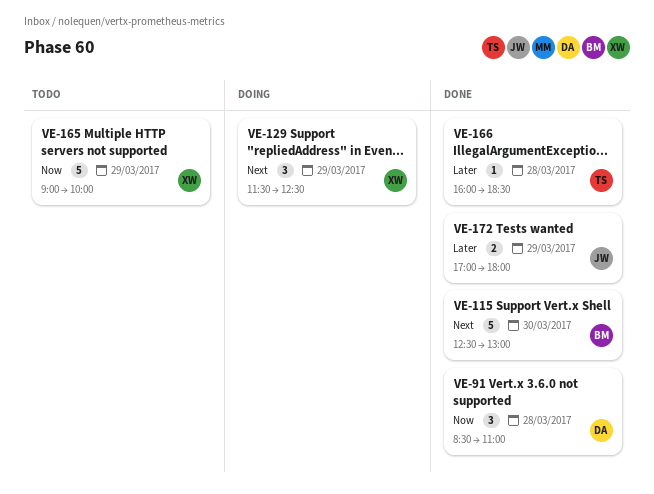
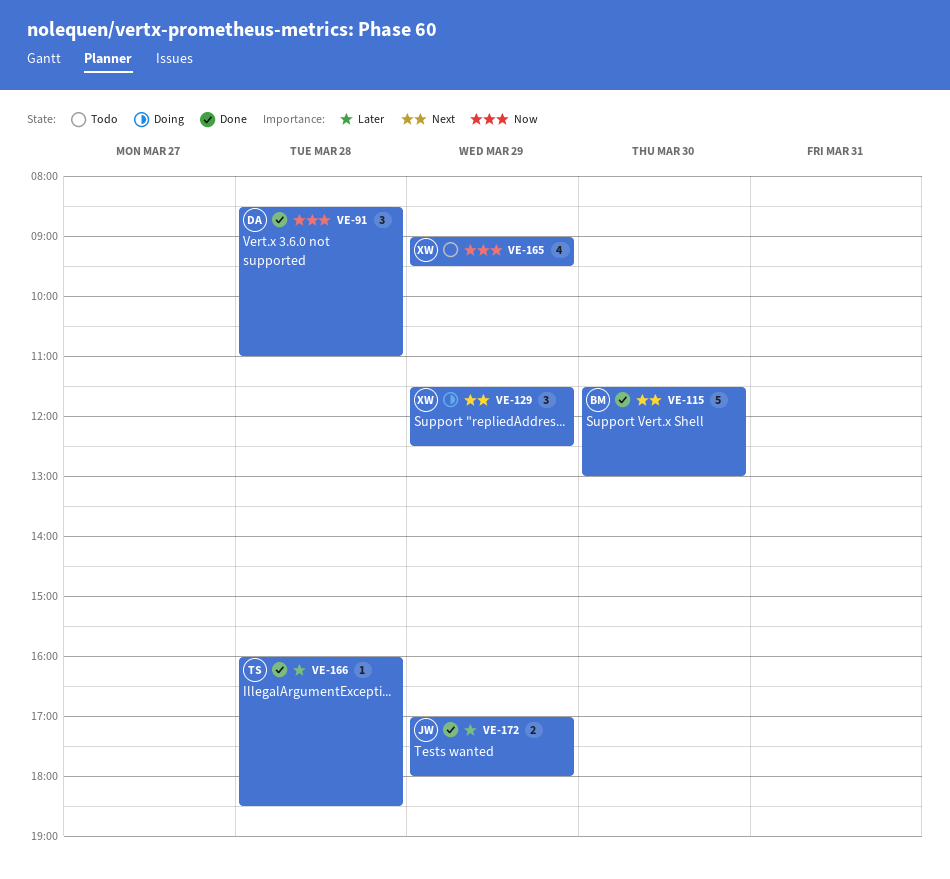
VE-115, begins: 12:30 -> 11:30
VE-165, estimate: 5 -> 4
VE-165, ends: 10:00 -> 09:30

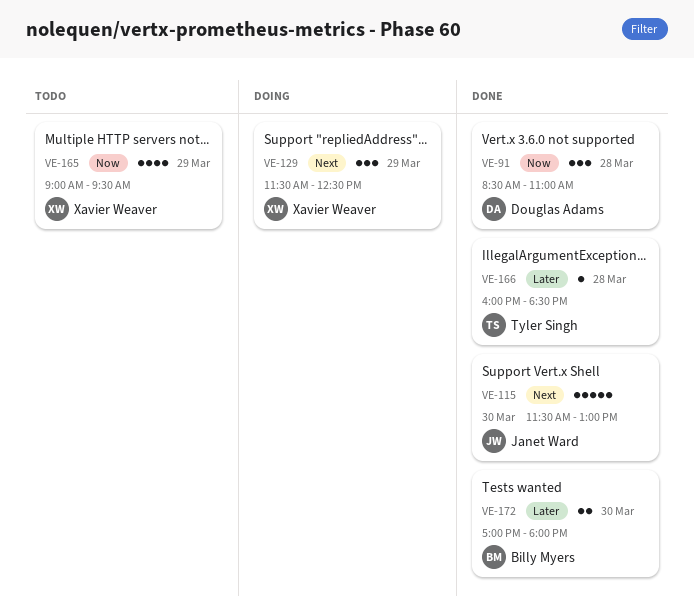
VE-115, owner: Billy Myers -> Janet Ward
VE-172, owner: Janet Ward -> Billy Myers
VE-172, day: Mar 29 -> Mar 30

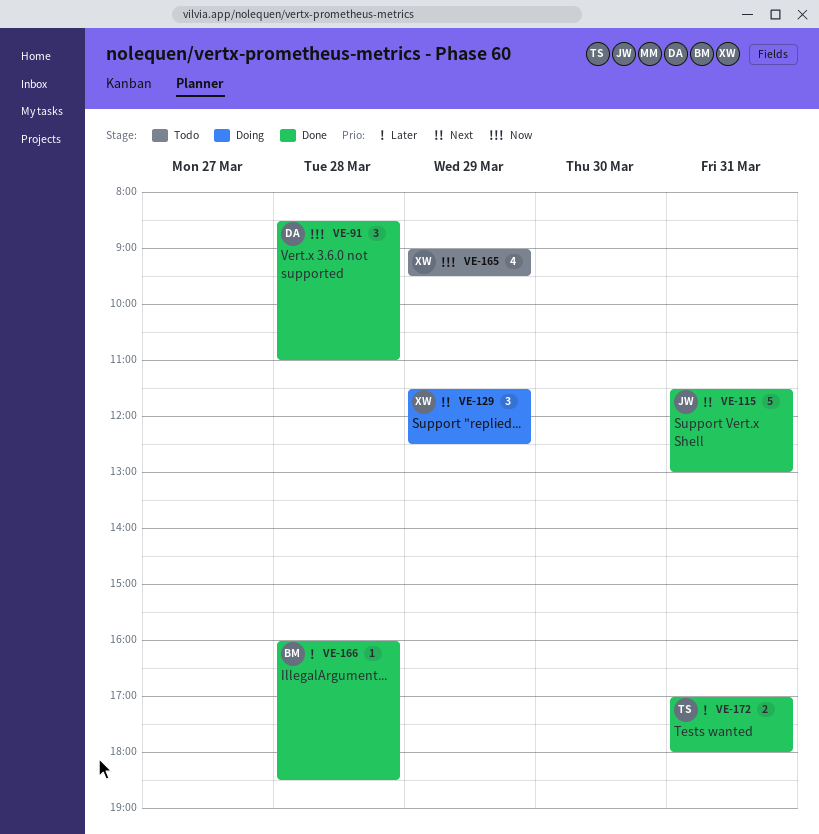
VE-115, day: Mar 30 -> Mar 31
VE-166, owner: Tyler Singh -> Billy Myers
VE-172, owner: Billy Myers -> Tyler Singh
VE-172, day: Mar 30 -> Mar 31

